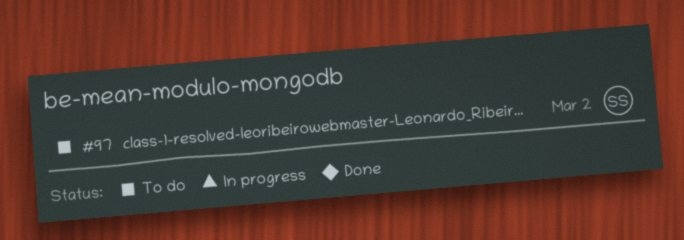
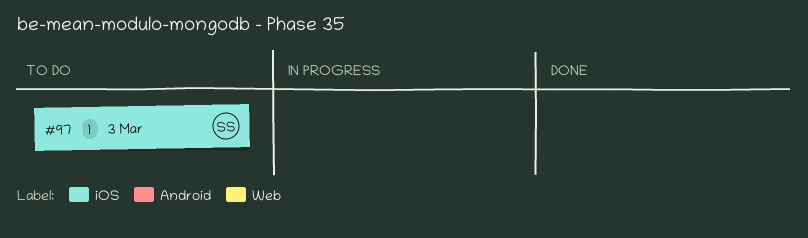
#97, due: Mar 2 -> Mar 3

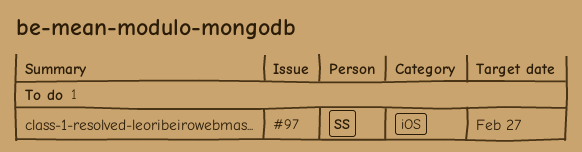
#97, due: Mar 3 -> Feb 27

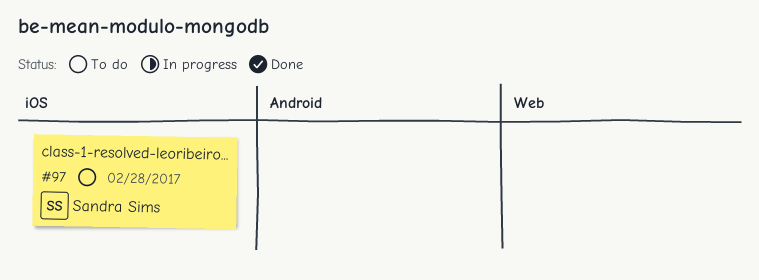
#97, due: Feb 27 -> Feb 28

